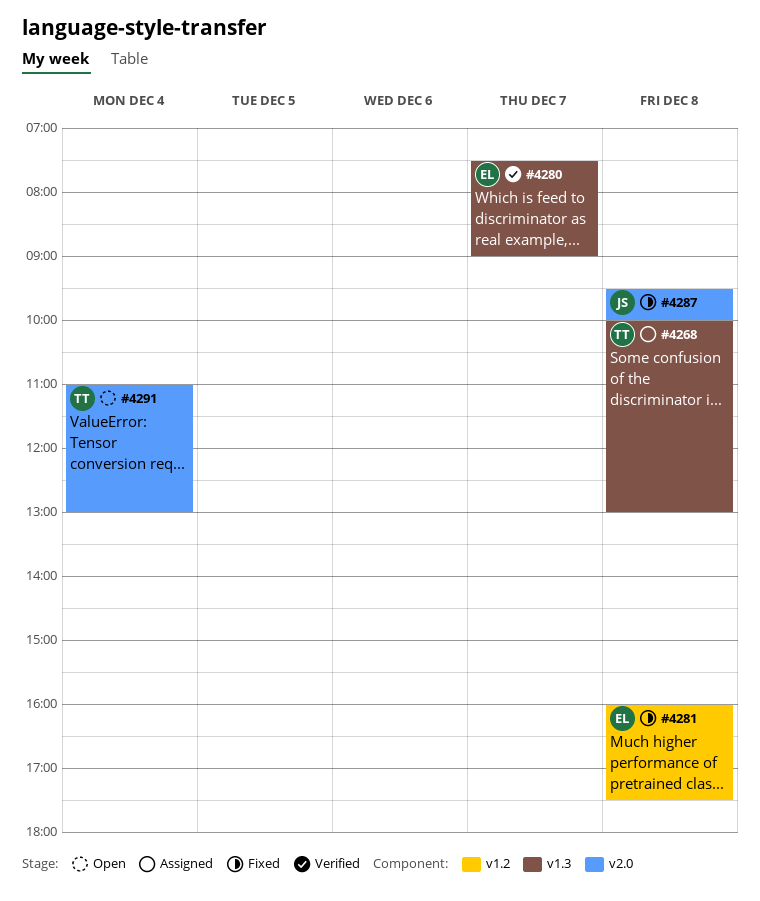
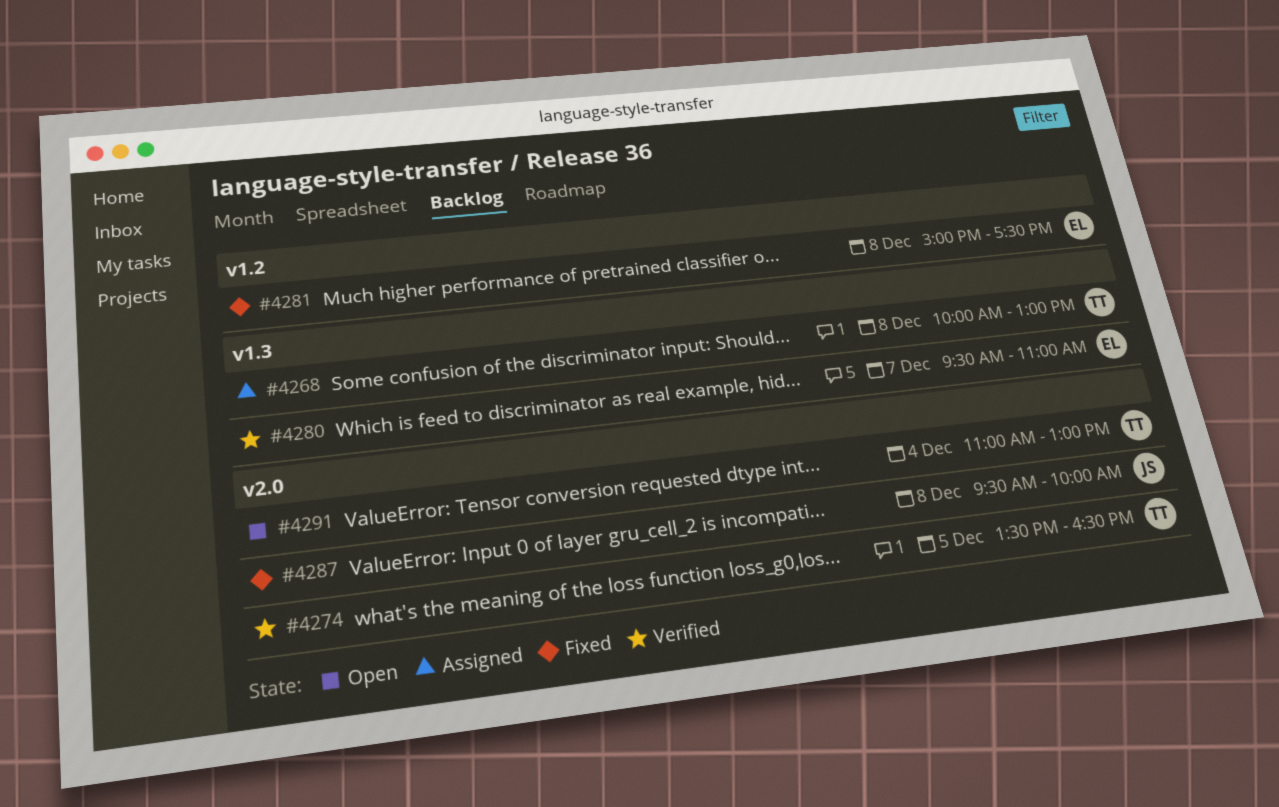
#4274: none -> present
#4280, begins: 07:30 -> 09:30
#4280, ends: 09:00 -> 11:00
#4281, begins: 16:00 -> 15:00

